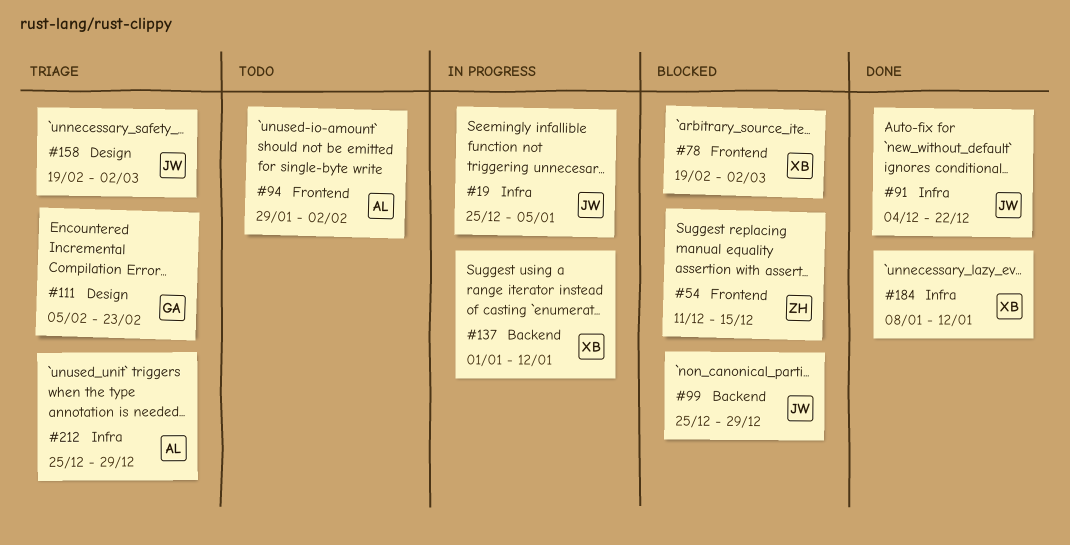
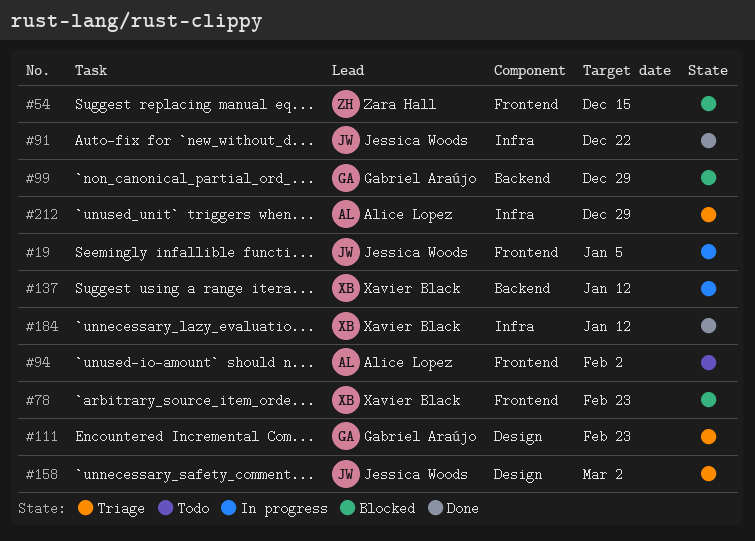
#19, label: Infra -> Frontend
#78, due: Mar 2 -> Feb 23
#99, owner: Jessica Woods -> Gabriel Araújo

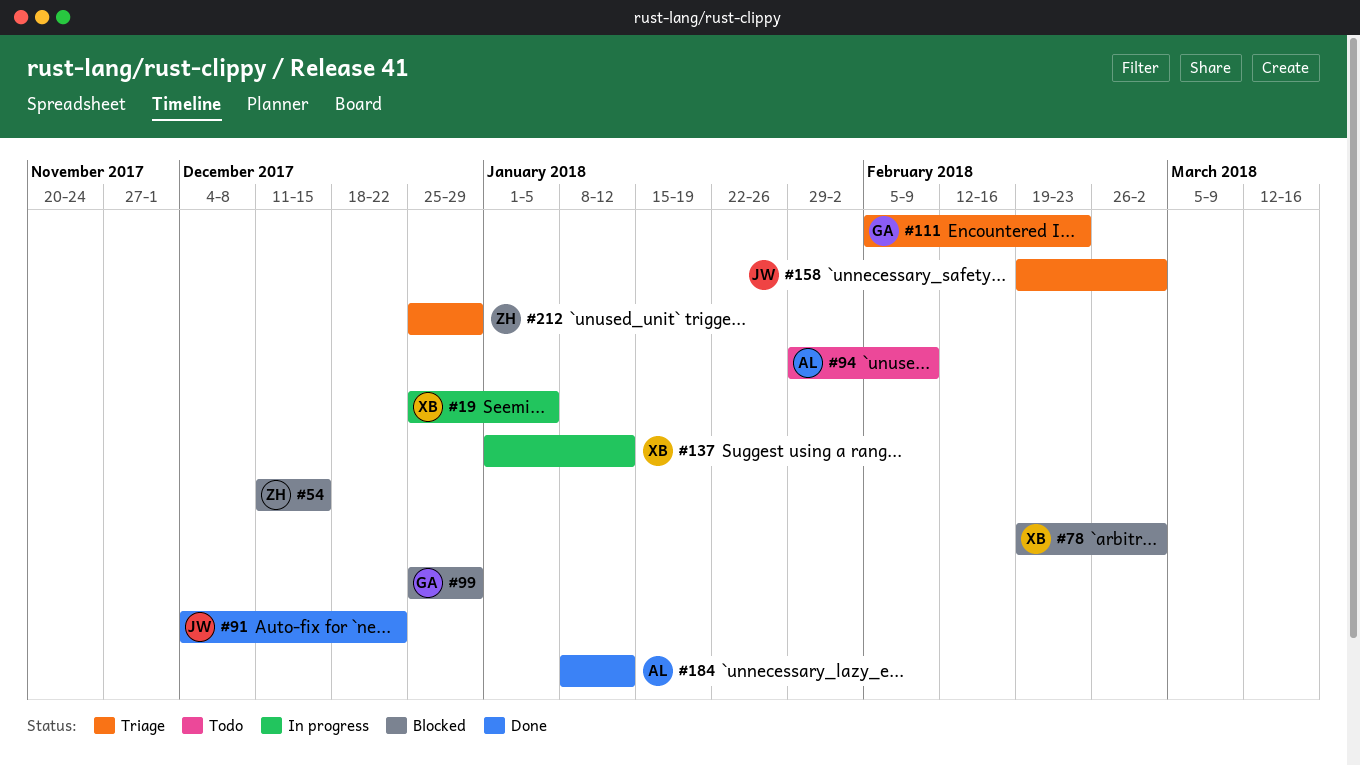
#19, owner: Jessica Woods -> Xavier Black
#78, due: Feb 23 -> Mar 2
#94, due: Feb 2 -> Feb 9
#184, owner: Xavier Black -> Alice Lopez
#212, owner: Alice Lopez -> Zara Hall

